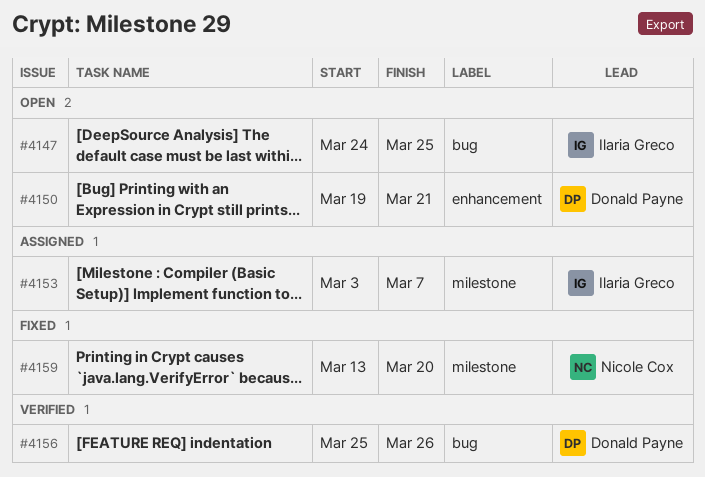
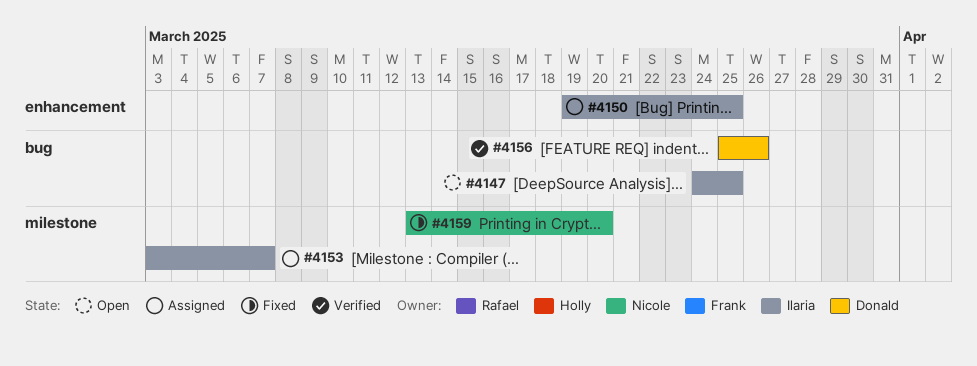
#4150, status: Open -> Assigned
#4150, owner: Donald Payne -> Ilaria Greco
#4150, due: Mar 21 -> Mar 25

